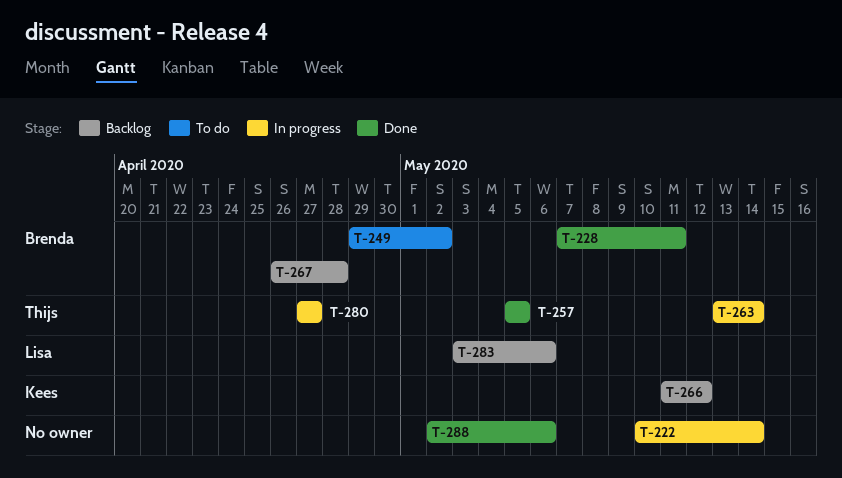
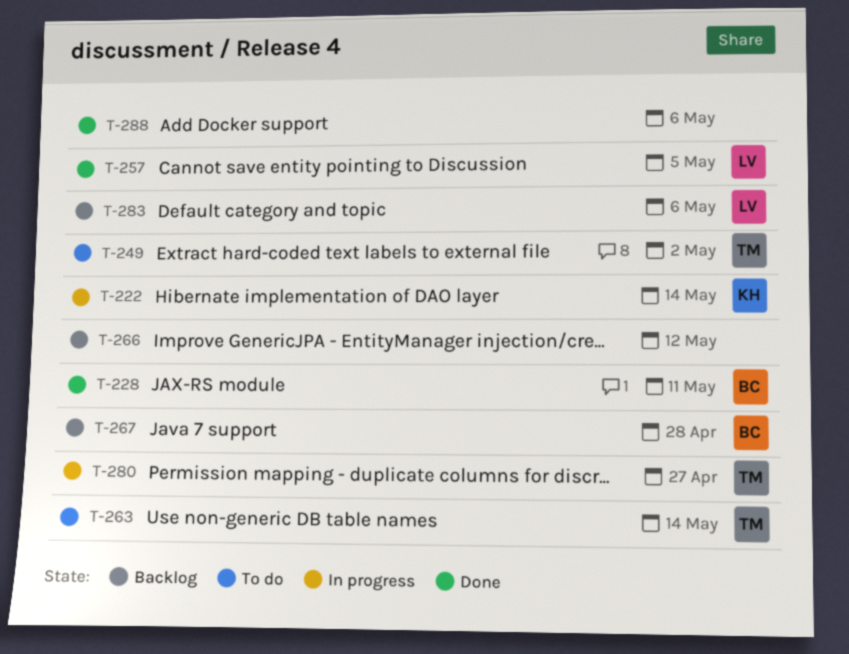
T-222, owner: none -> Kees
T-249, owner: Brenda -> Thijs
T-257, owner: Thijs -> Lisa
T-263, status: In progress -> To do
T-266, owner: Kees -> none

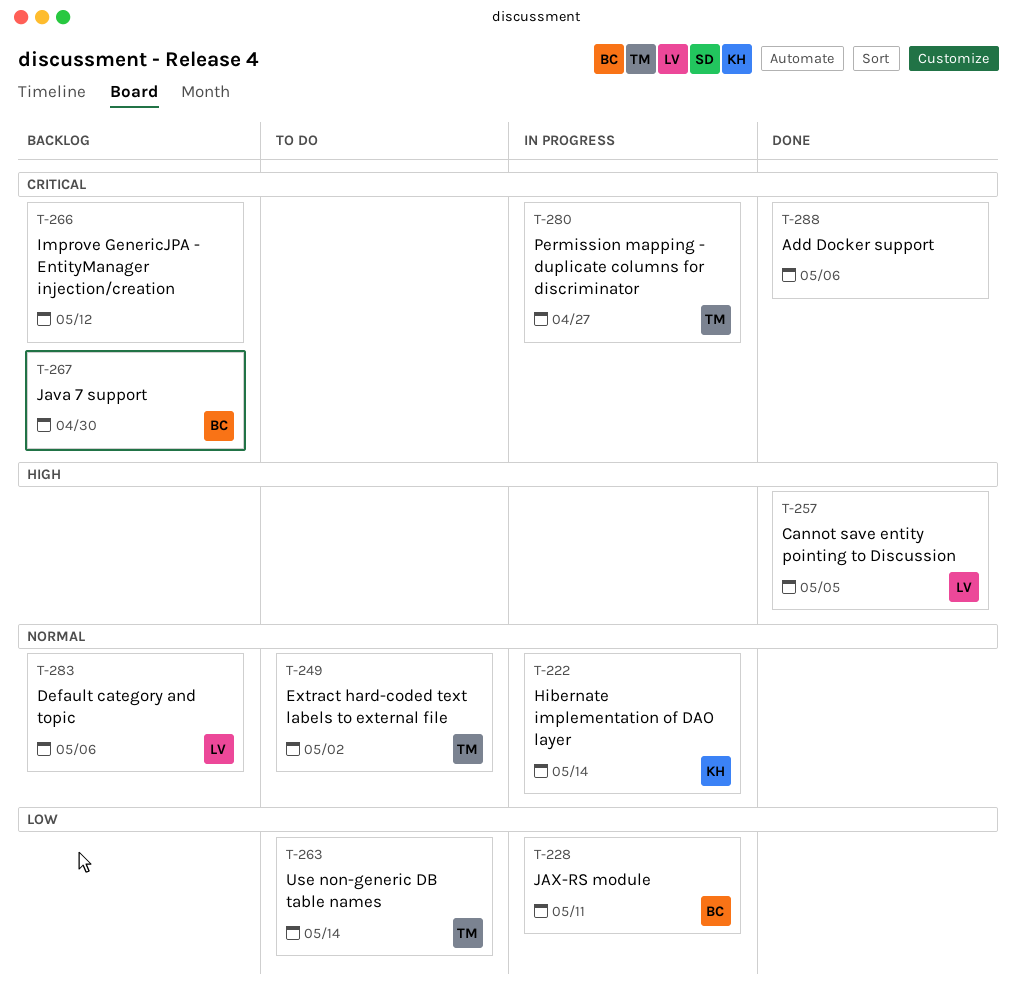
T-228, status: Done -> In progress
T-267, due: Apr 28 -> Apr 30

